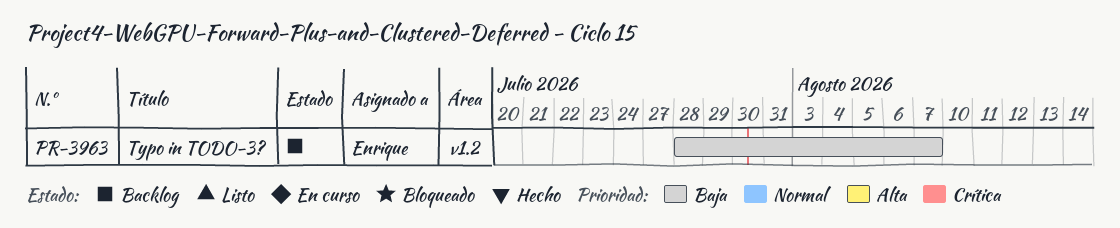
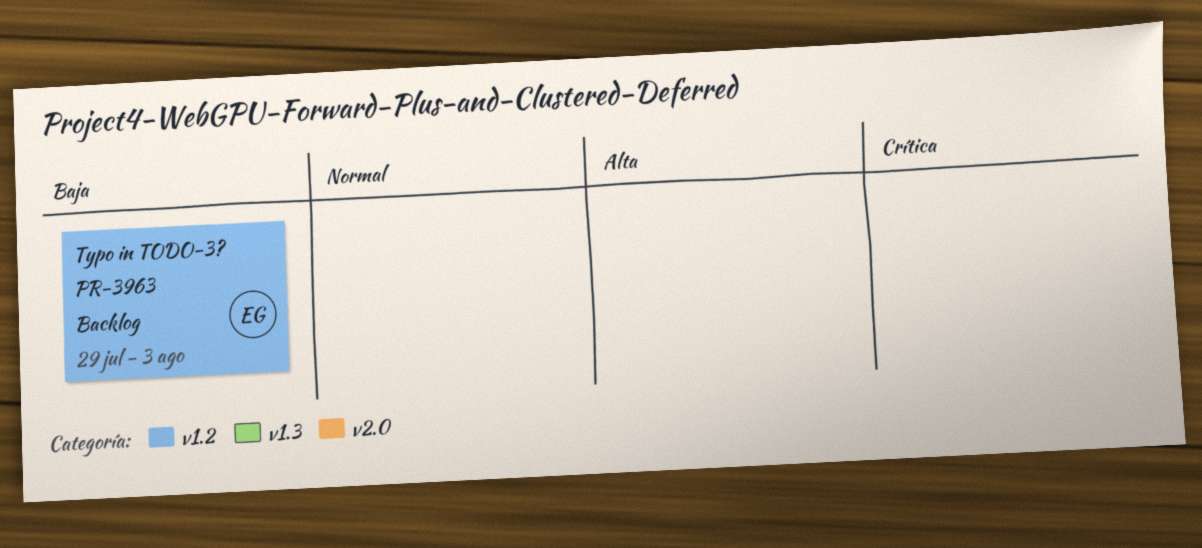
PR-3963, start: Jul 28 -> Jul 29
PR-3963, due: Aug 7 -> Aug 3

